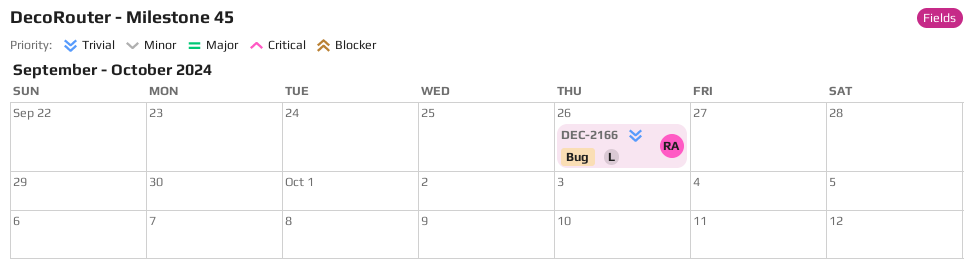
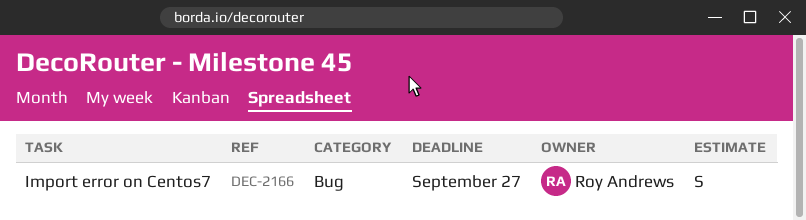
DEC-2166, estimate: L -> S
DEC-2166, due: Sep 26 -> Sep 27

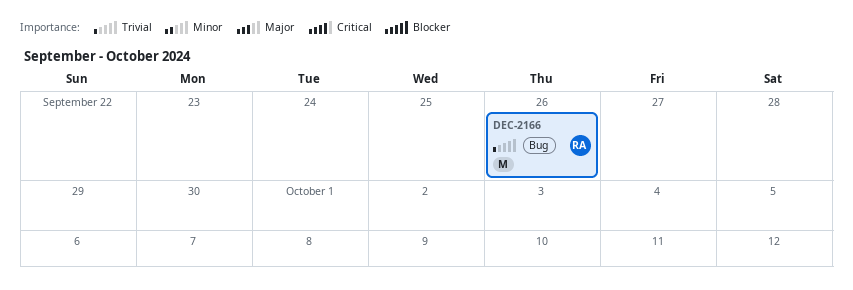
DEC-2166, estimate: S -> M
DEC-2166, due: Sep 27 -> Sep 26

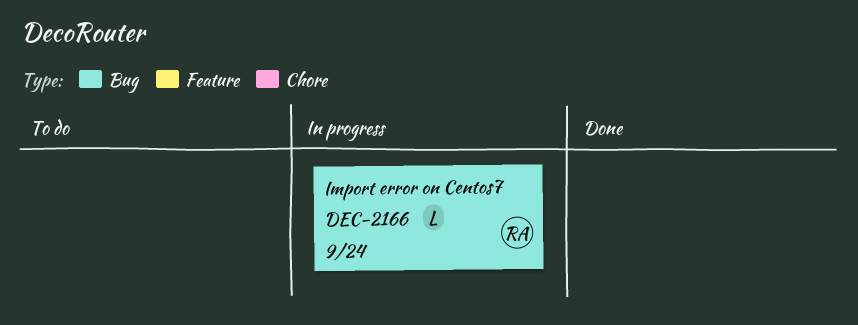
DEC-2166, estimate: M -> L
DEC-2166, due: Sep 26 -> Sep 24

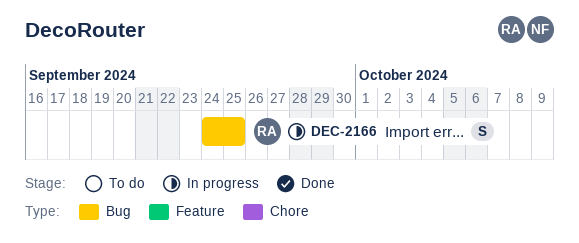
DEC-2166, estimate: L -> S
DEC-2166, due: Sep 24 -> Sep 25

